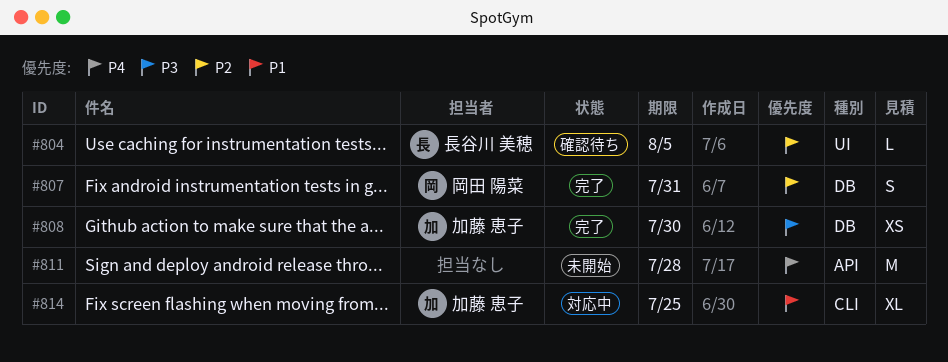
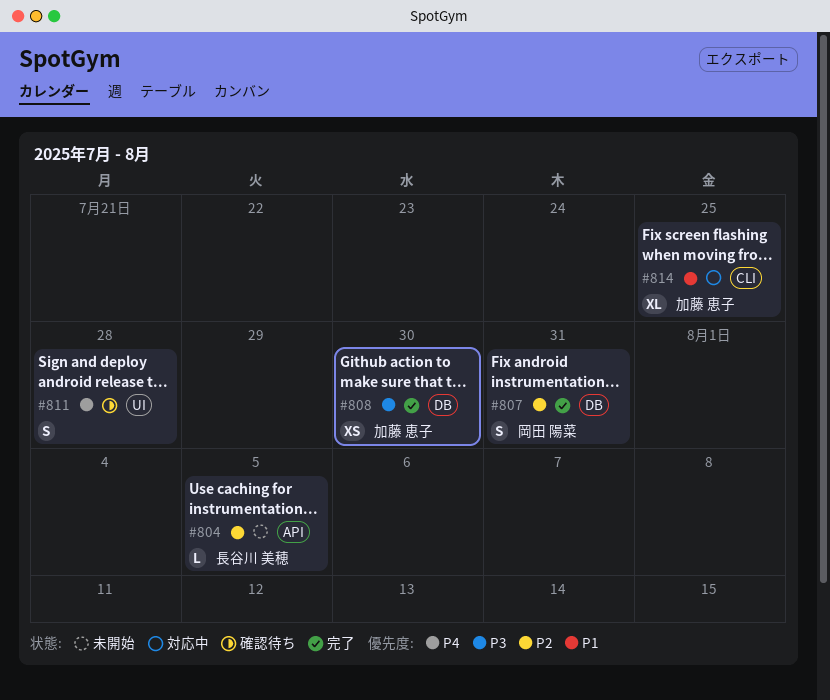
#804, status: 確認待ち -> 未開始
#804, label: UI -> API
#811, status: 未開始 -> 確認待ち
#811, label: API -> UI
#811, estimate: M -> S

